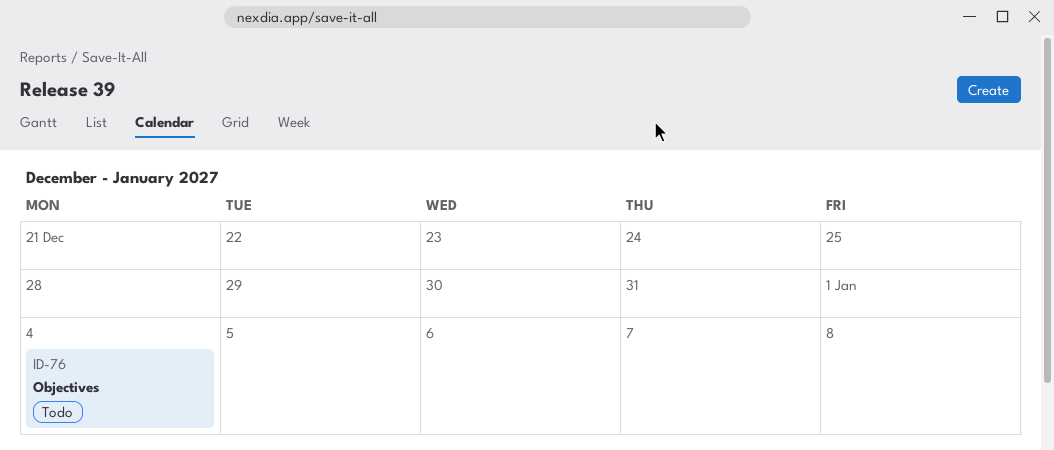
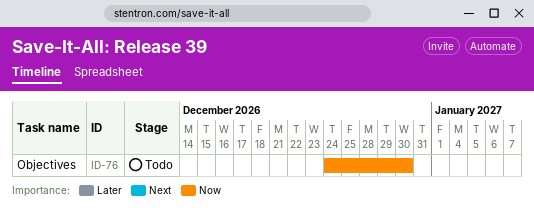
ID-76, due: Jan 4 -> Dec 30

